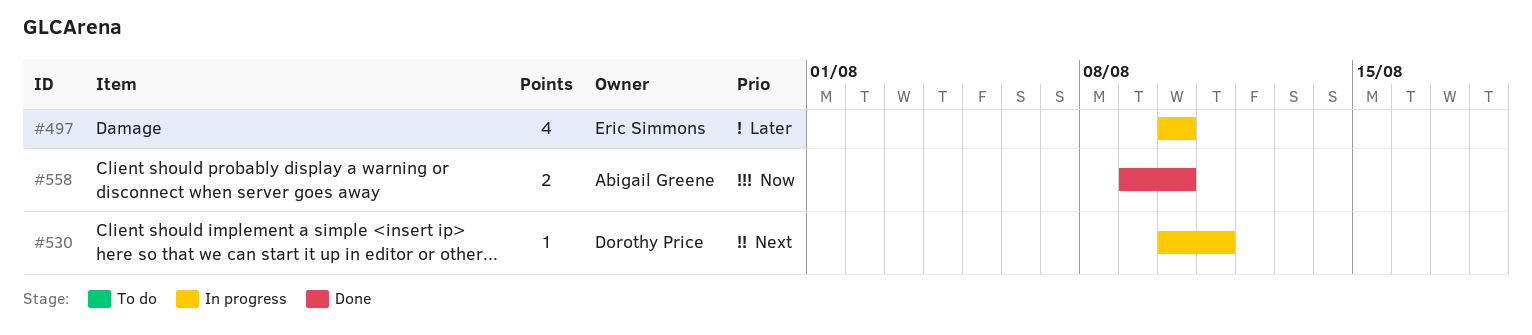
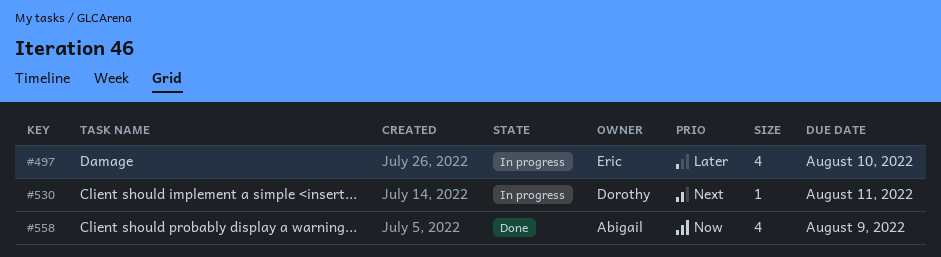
#558, estimate: 2 -> 4
#558, due: Aug 10 -> Aug 9

